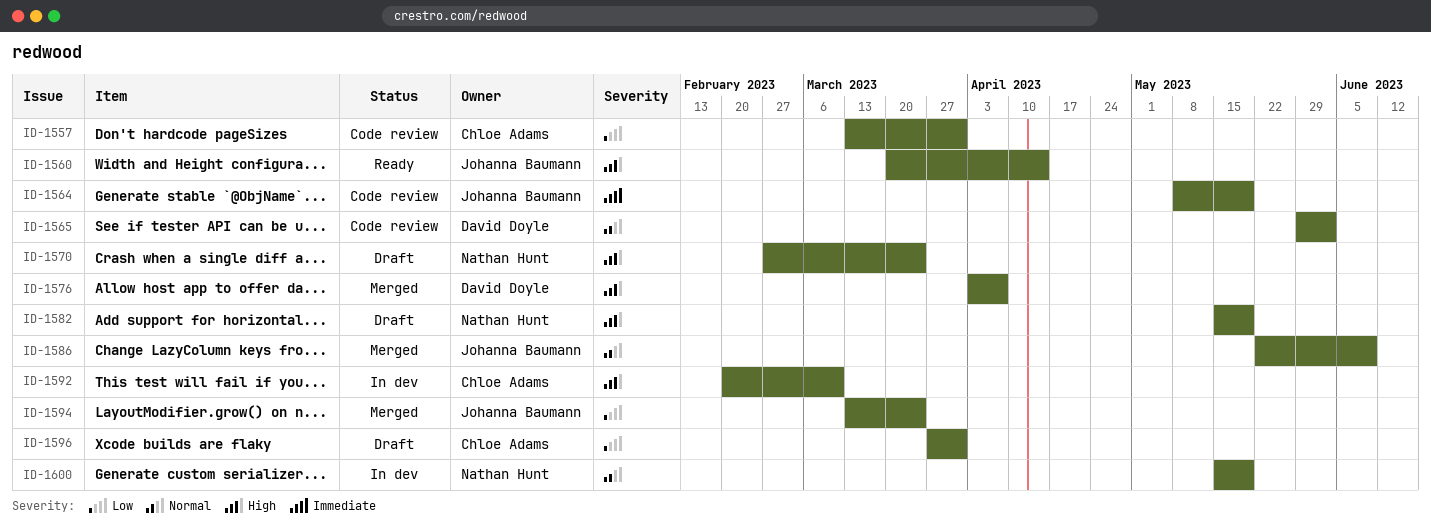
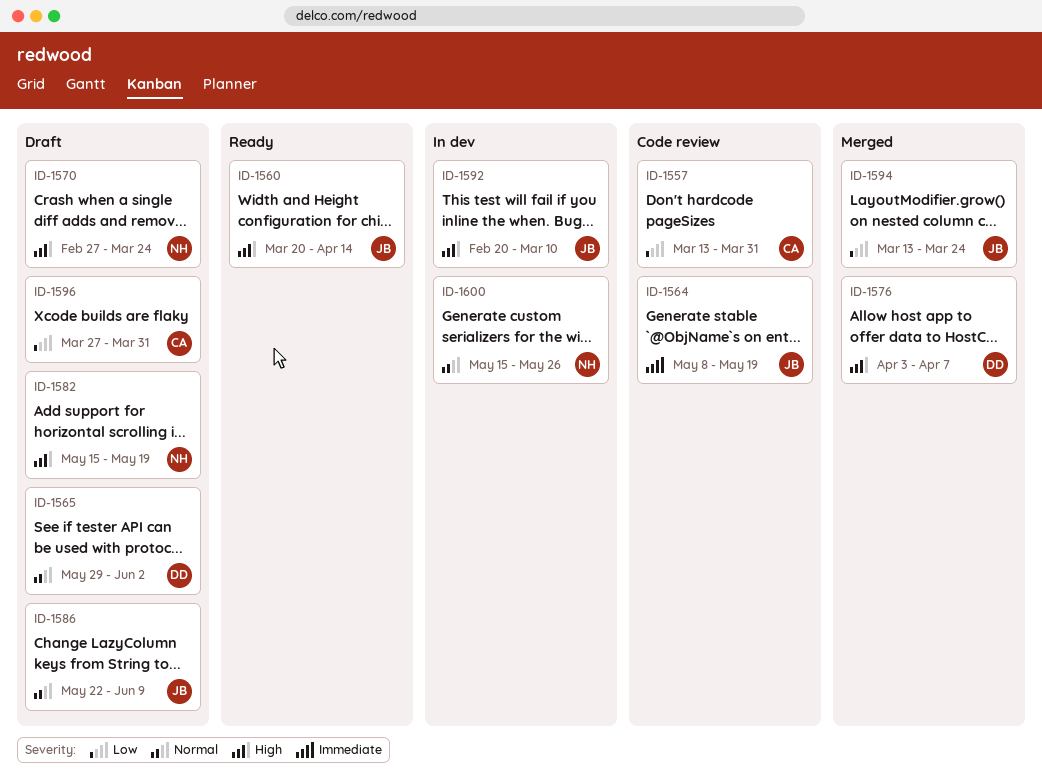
ID-1565, status: Code review -> Draft
ID-1586, status: Merged -> Draft
ID-1592, owner: Chloe Adams -> Johanna Baumann
ID-1600, due: May 19 -> May 26

